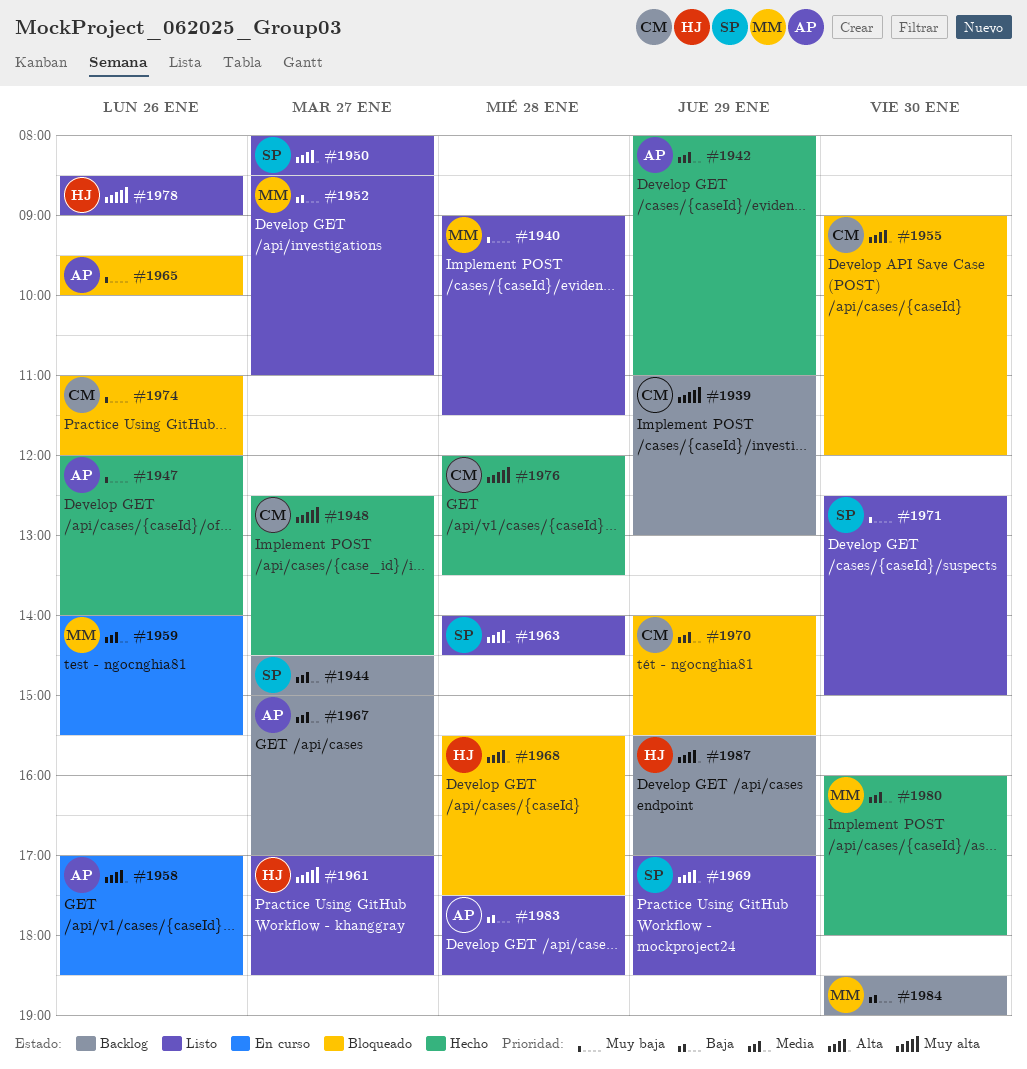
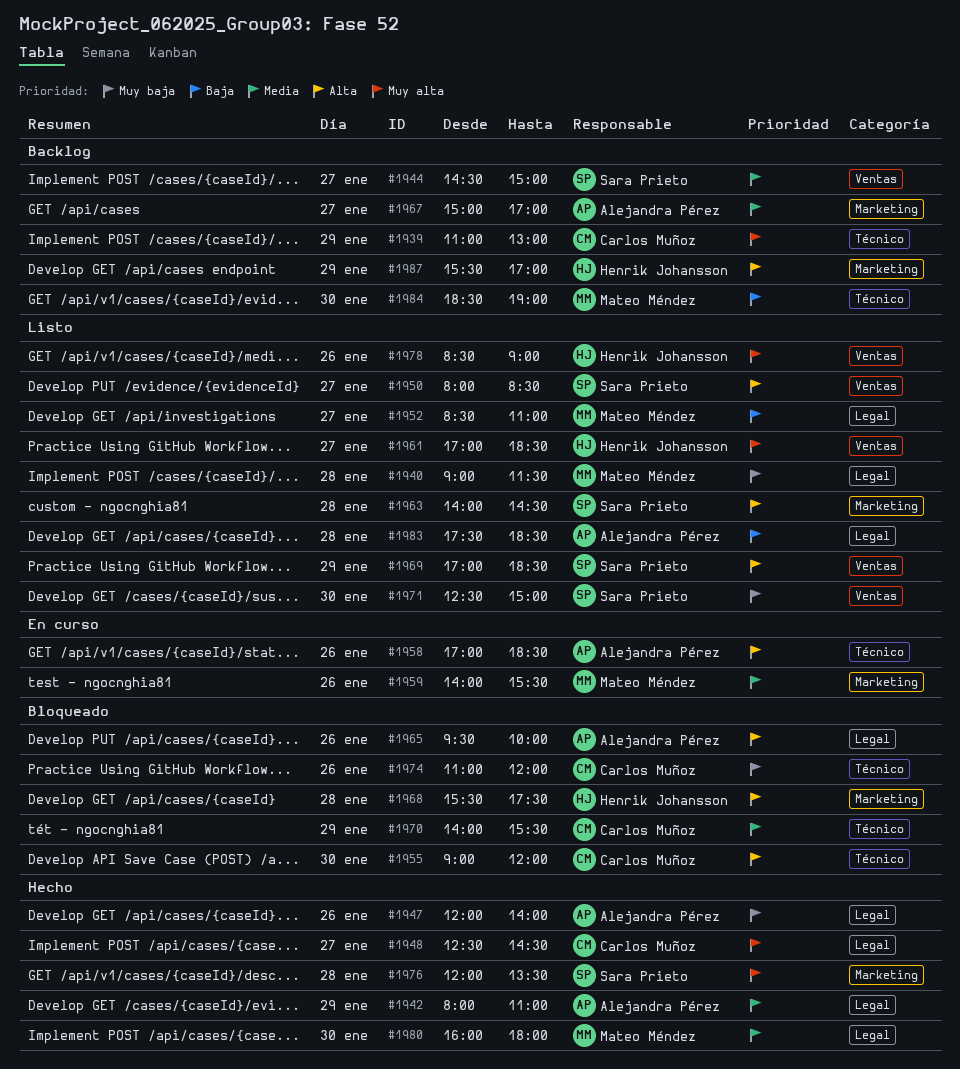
#1965, priority: Muy baja -> Alta
#1976, owner: Carlos Muñoz -> Sara Prieto

